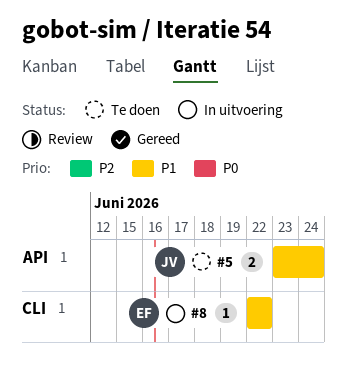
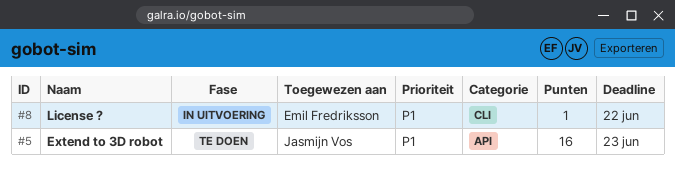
#5, estimate: 2 -> 16
#5, due: Jun 24 -> Jun 23

